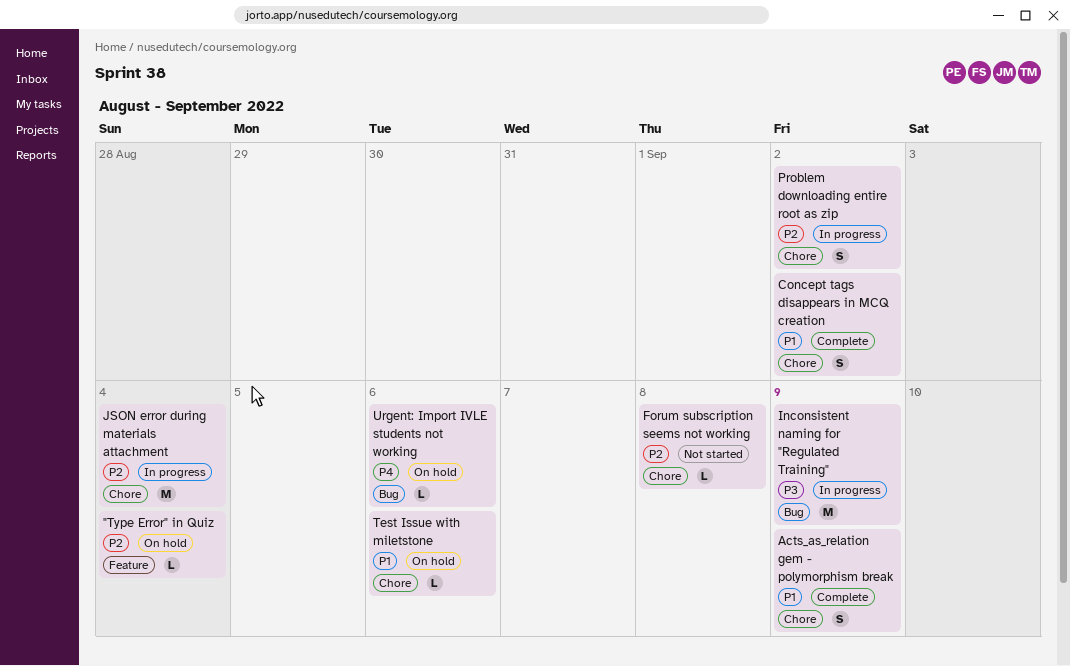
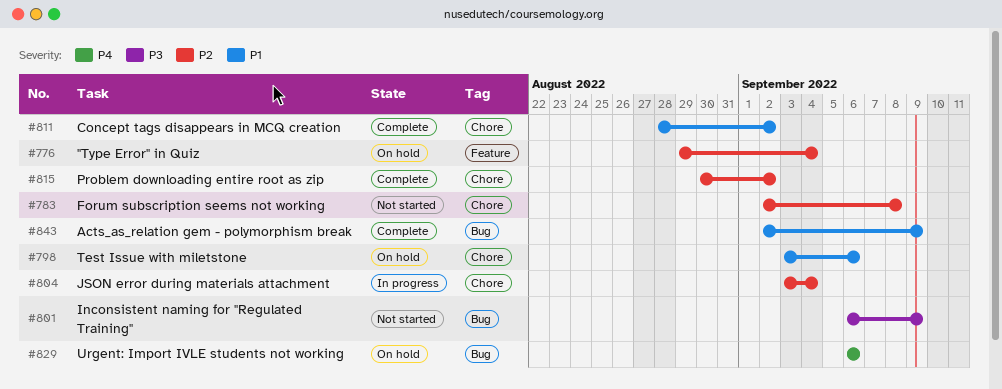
Acts_as_relation gem - polymorphism break, label: Chore -> Bug
Inconsistent naming for "Regulated Training", status: In progress -> Not started
Problem downloading entire root as zip, status: In progress -> Complete

